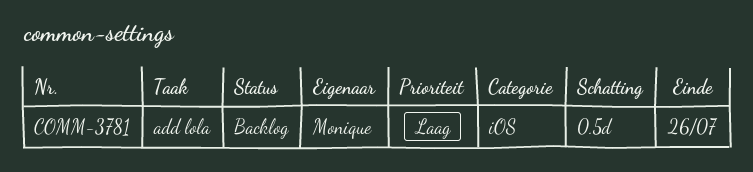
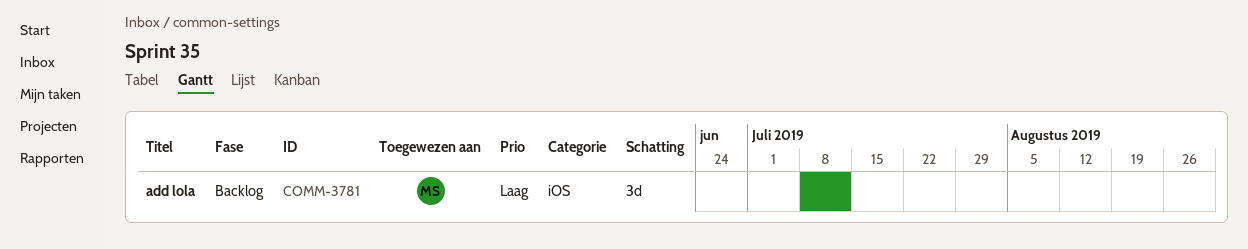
COMM-3781, estimate: 0.5d -> 3d
COMM-3781, due: Jul 26 -> Jul 12

